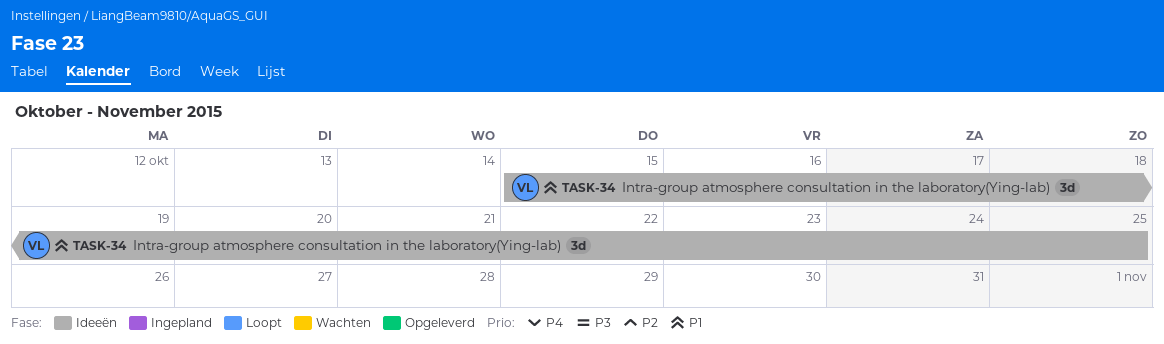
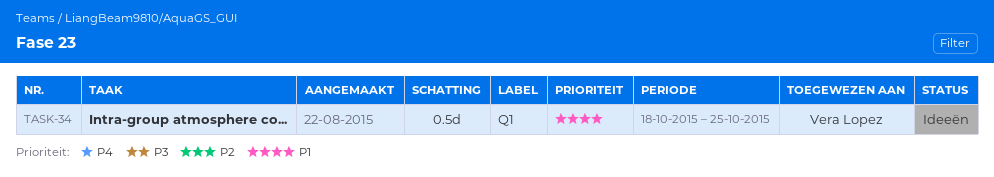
TASK-34, estimate: 3d -> 0.5d
TASK-34, start: Oct 15 -> Oct 18

